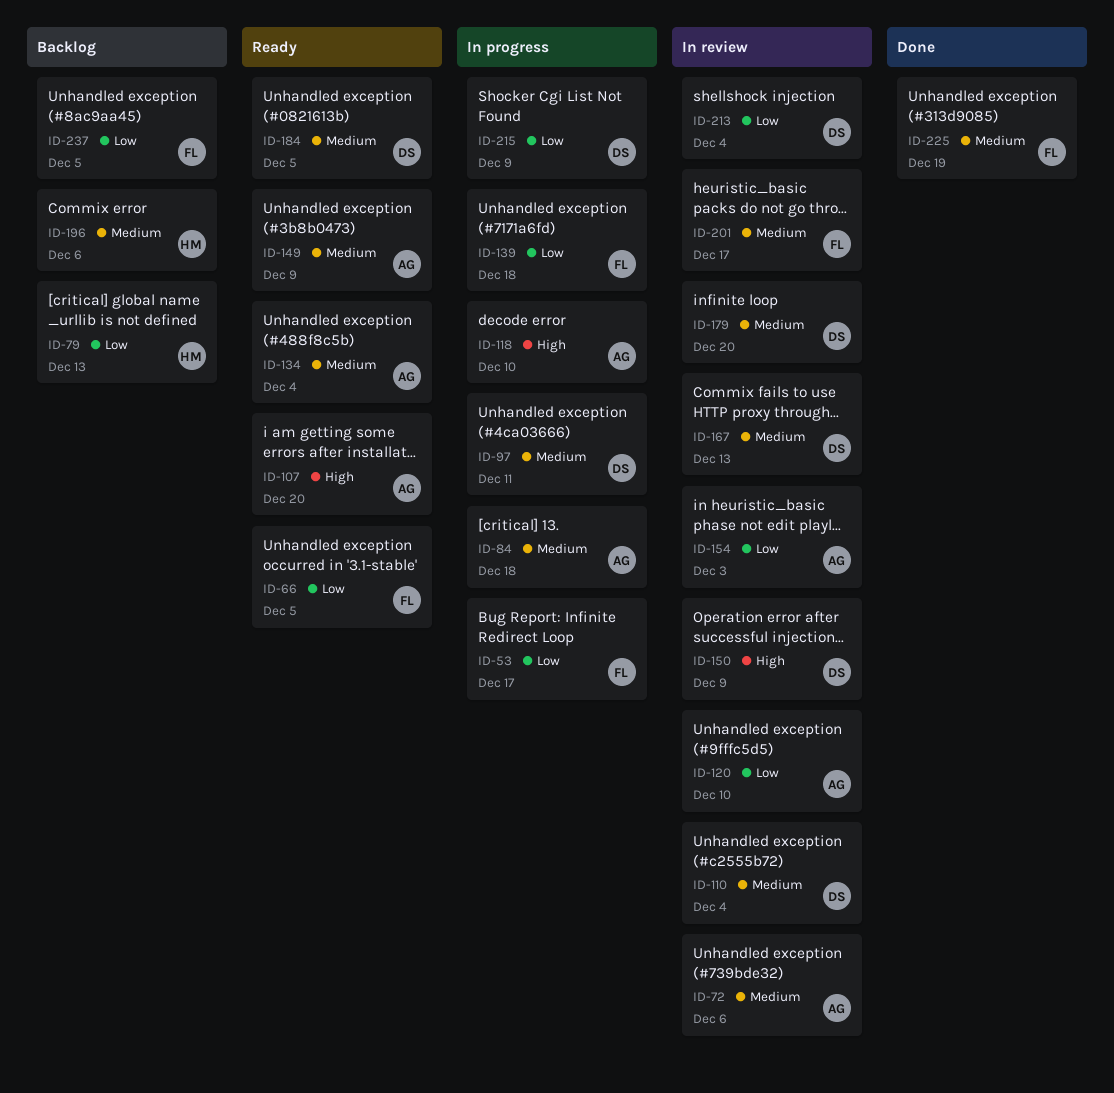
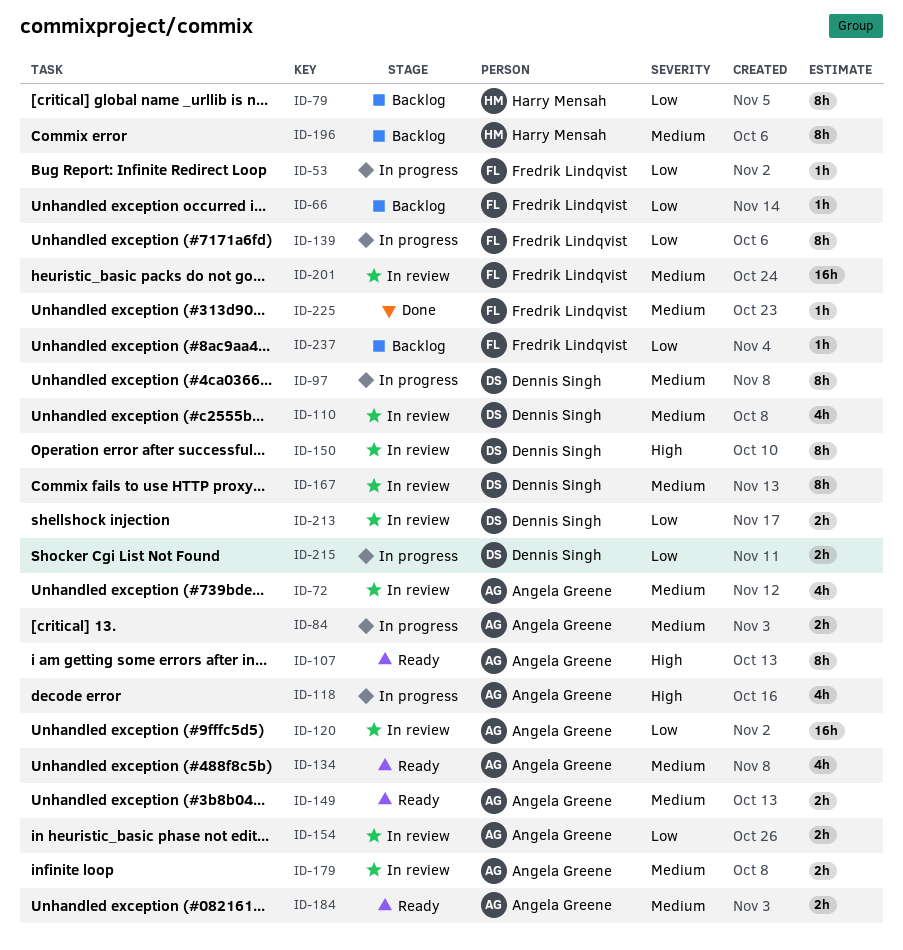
ID-66, status: Ready -> Backlog
ID-179, owner: Dennis Singh -> Angela Greene
ID-184, owner: Dennis Singh -> Angela Greene

